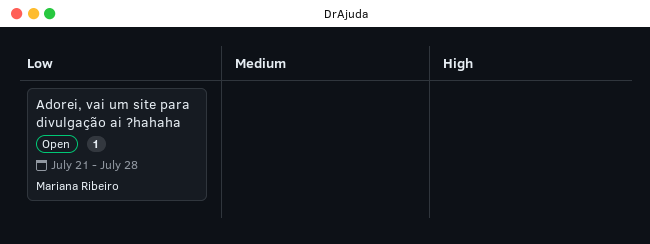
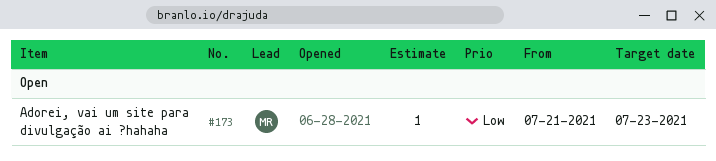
Adorei, vai um site para divulgação ai ?hahaha, due: Jul 28 -> Jul 23

